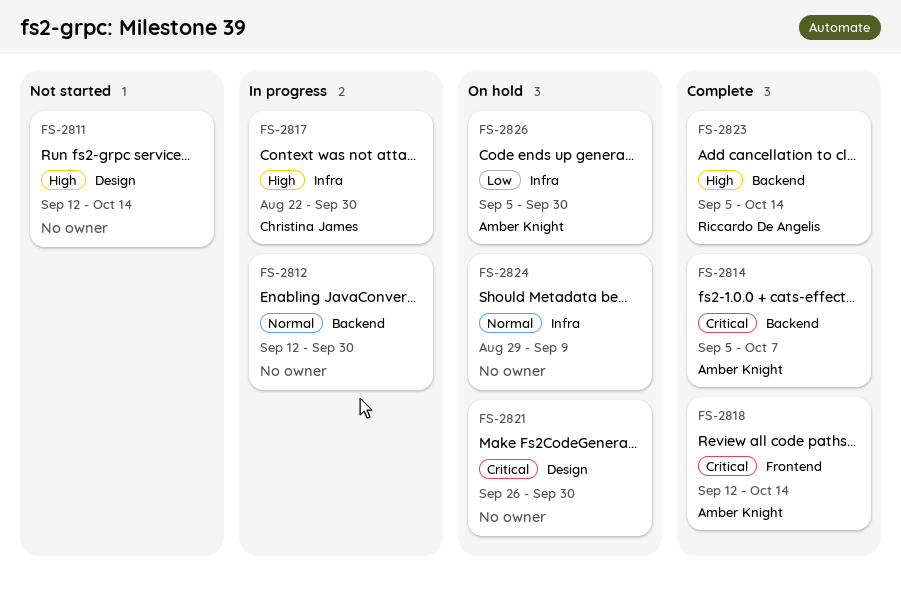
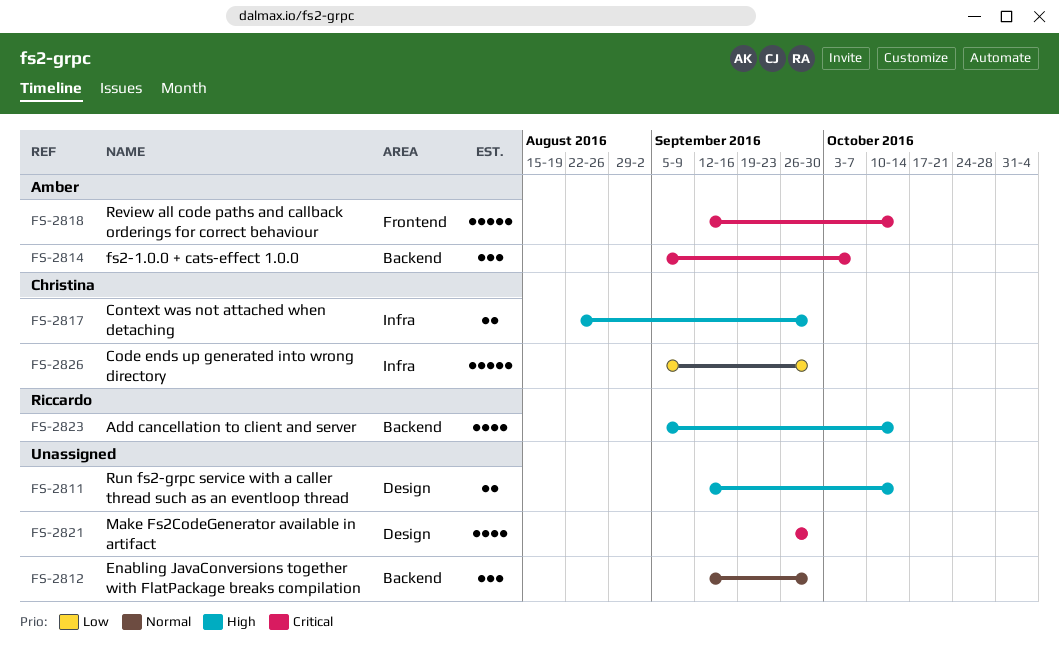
FS-2824: present -> none
FS-2826, owner: Amber Knight -> Christina James

